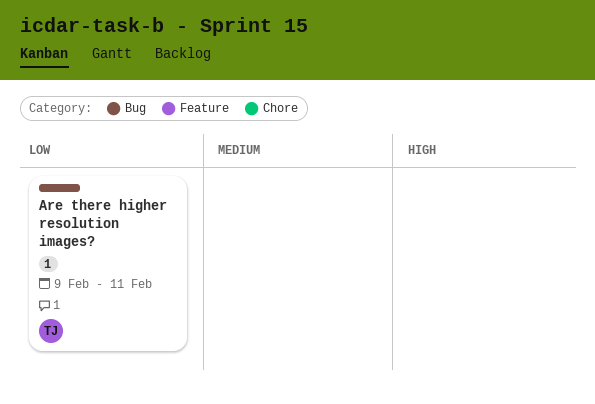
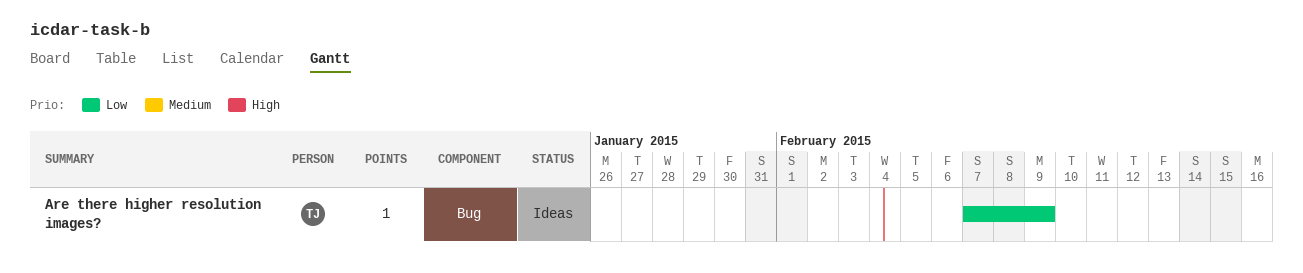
Are there higher resolution images?, start: Feb 9 -> Feb 7
Are there higher resolution images?, due: Feb 11 -> Feb 9

